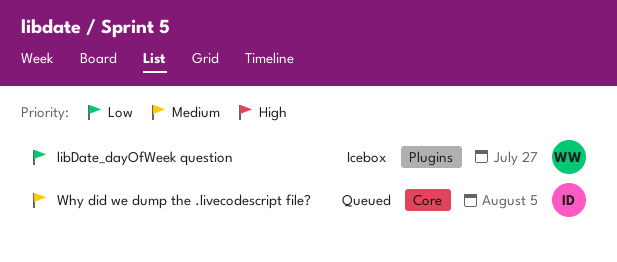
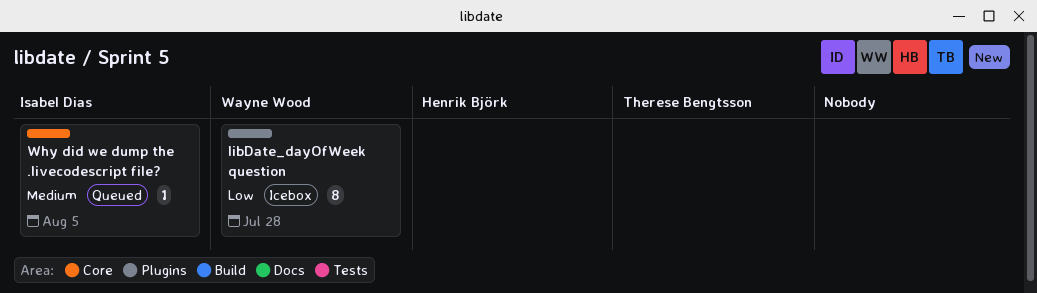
libDate_dayOfWeek question, due: Jul 27 -> Jul 28

